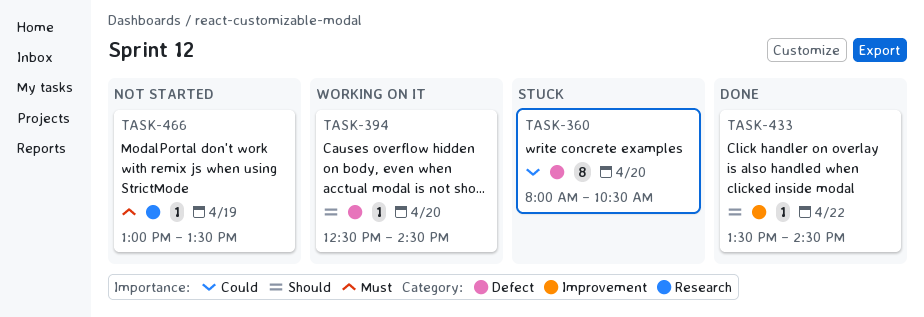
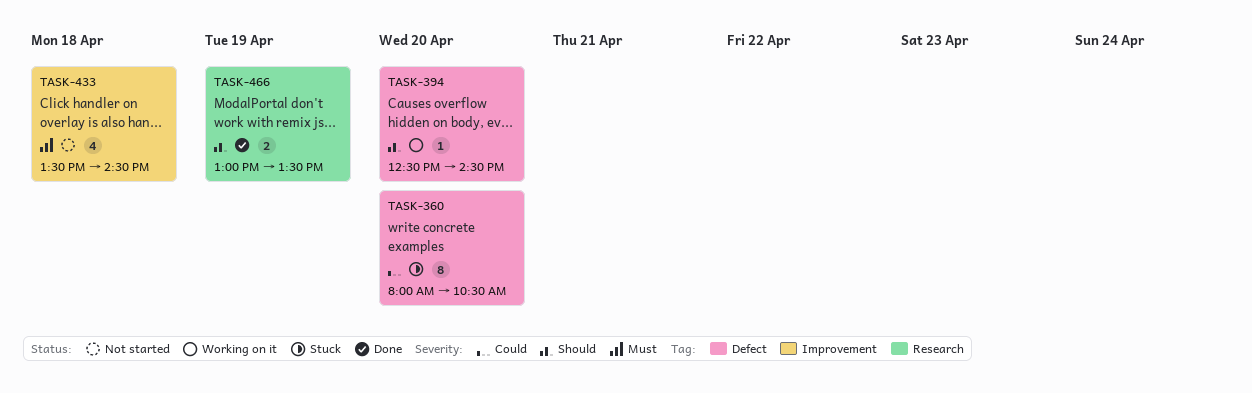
TASK-433, status: Done -> Not started
TASK-433, priority: Should -> Must
TASK-433, estimate: 1 -> 4
TASK-433, day: Apr 22 -> Apr 18
TASK-466, status: Not started -> Done
TASK-466, priority: Must -> Should
TASK-466, estimate: 1 -> 2

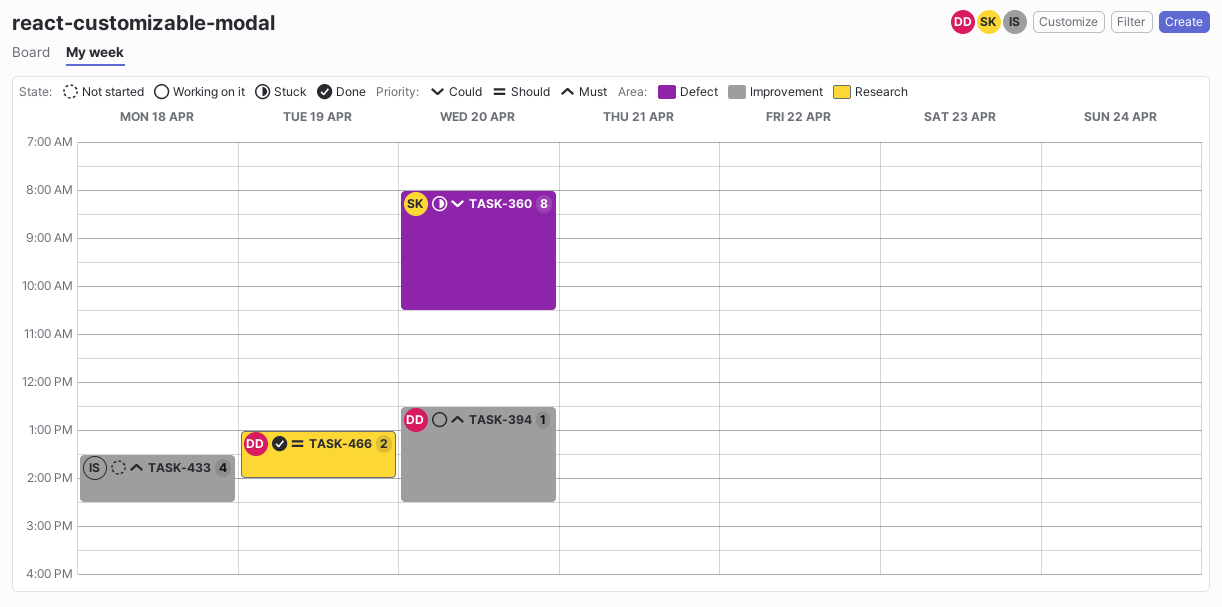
TASK-394, priority: Should -> Must
TASK-394, label: Defect -> Improvement
TASK-466, ends: 13:30 -> 14:00

